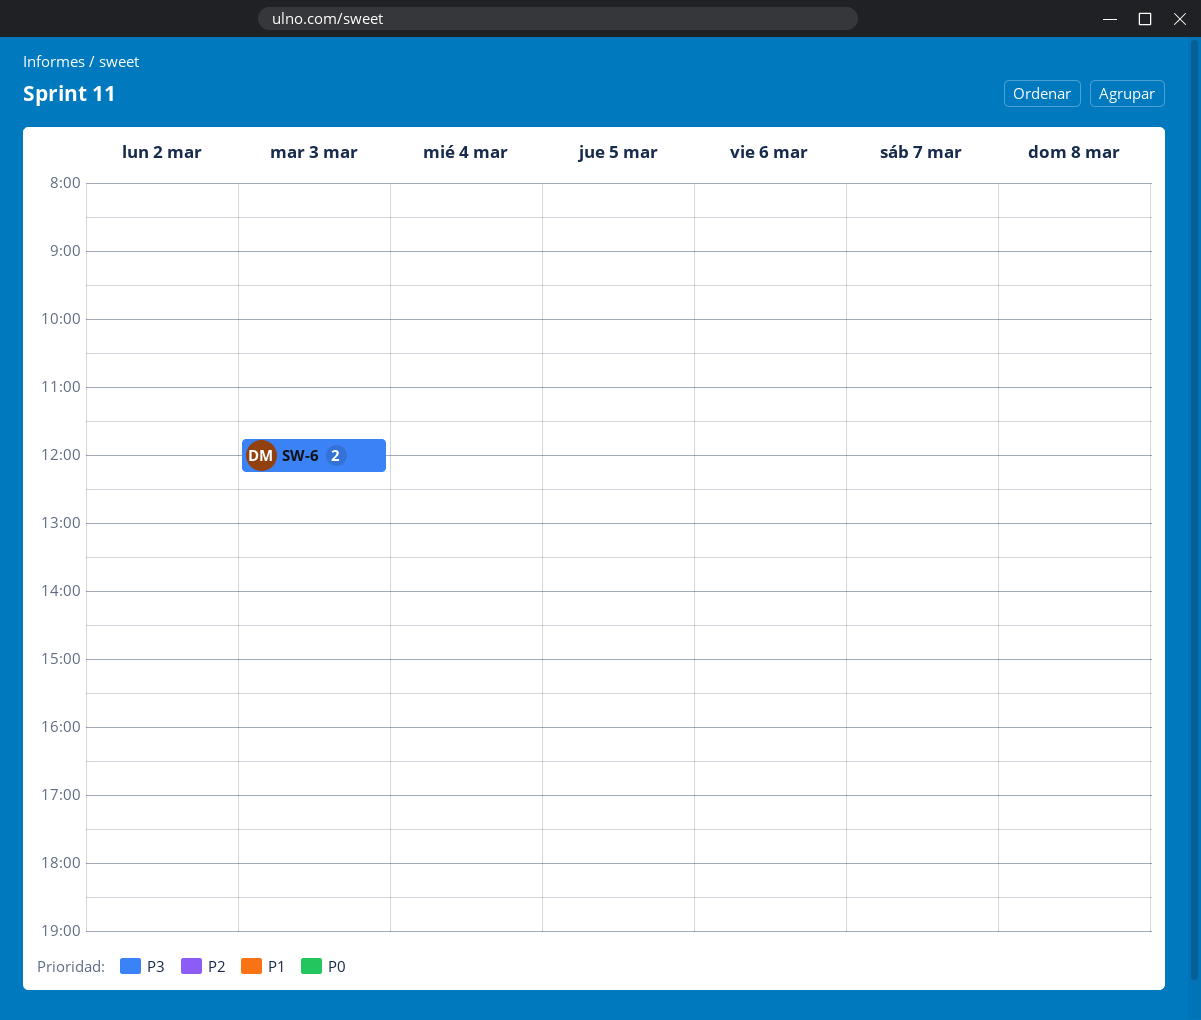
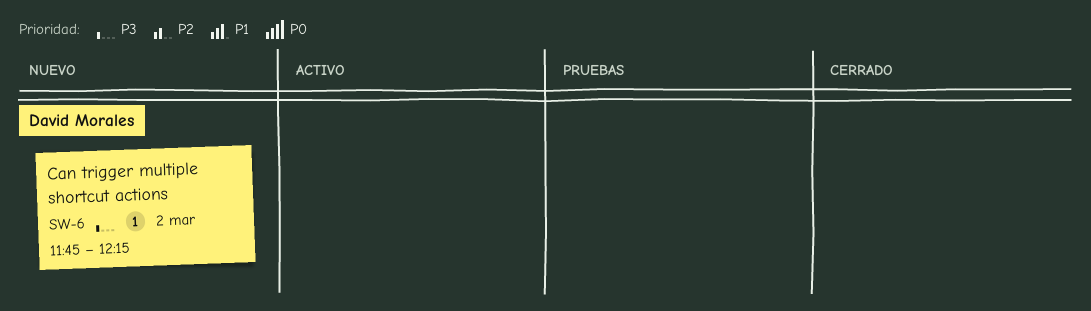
SW-6, estimate: 2 -> 1
SW-6, day: Mar 3 -> Mar 2

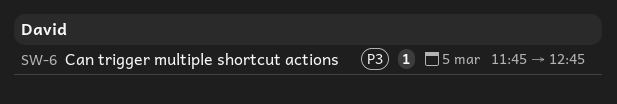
SW-6, day: Mar 2 -> Mar 5
SW-6, ends: 12:15 -> 12:45

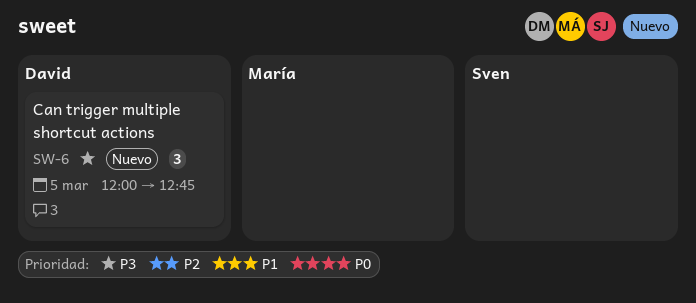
SW-6, estimate: 1 -> 3
SW-6, begins: 11:45 -> 12:00

